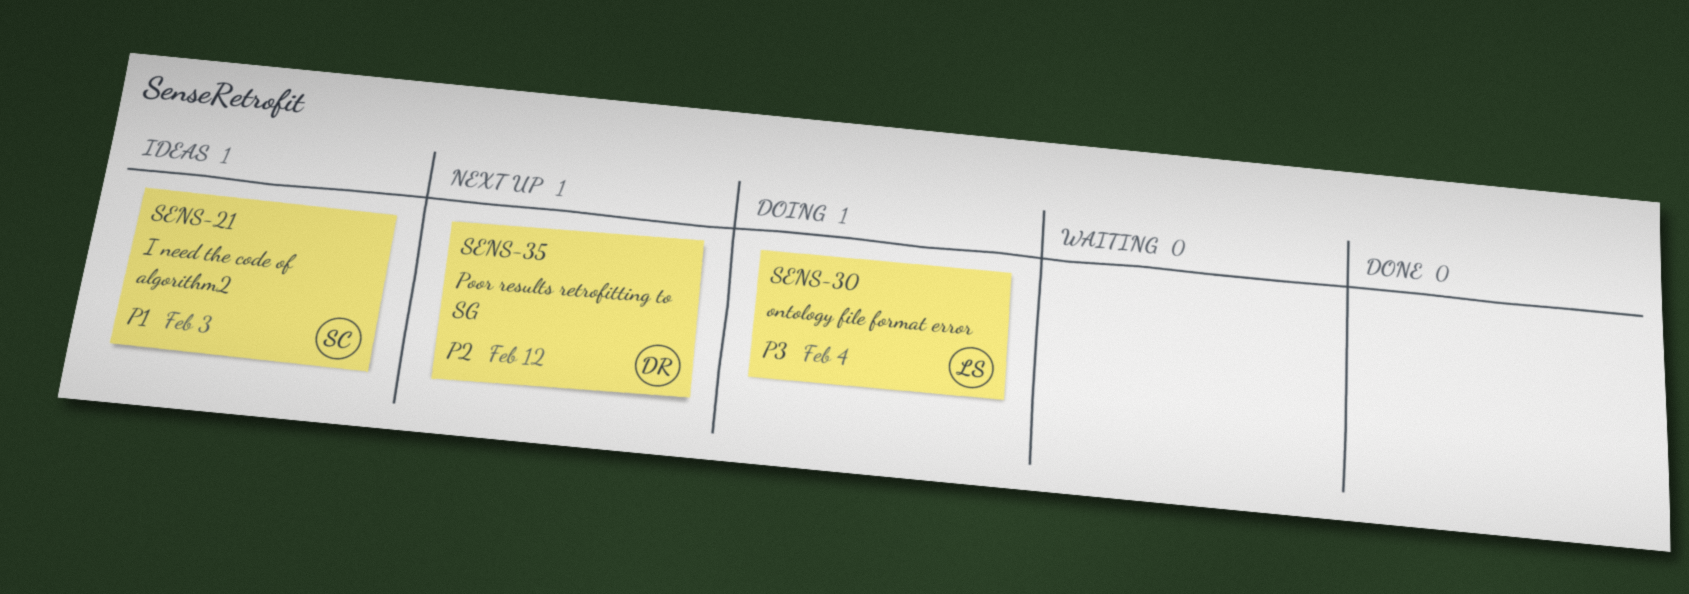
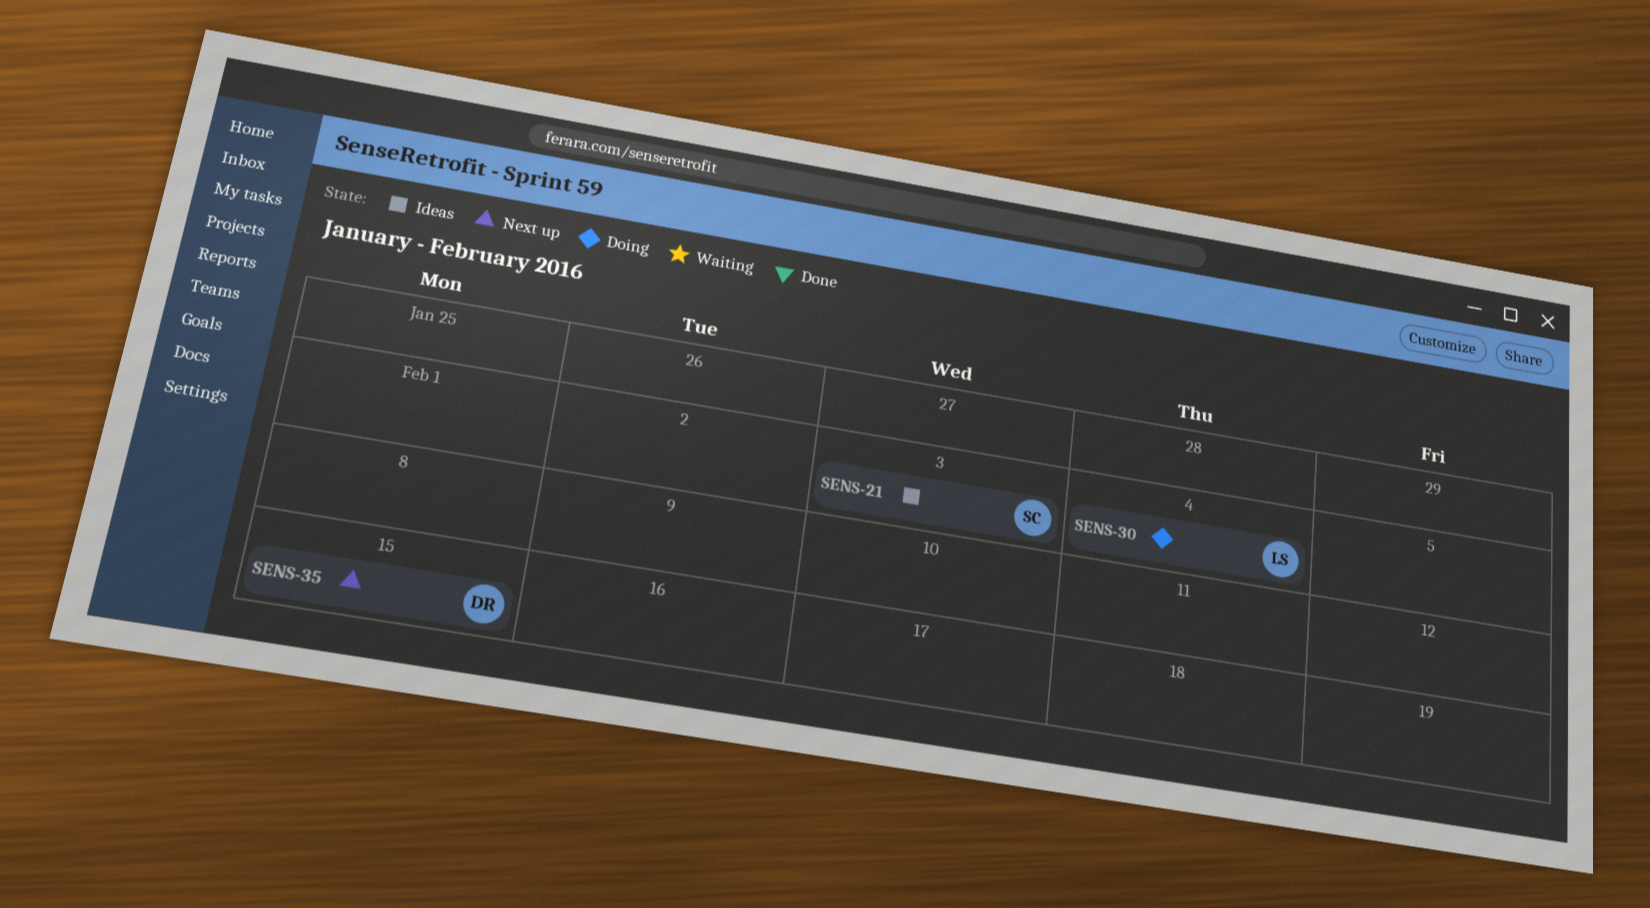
SENS-35, due: Feb 12 -> Feb 15

